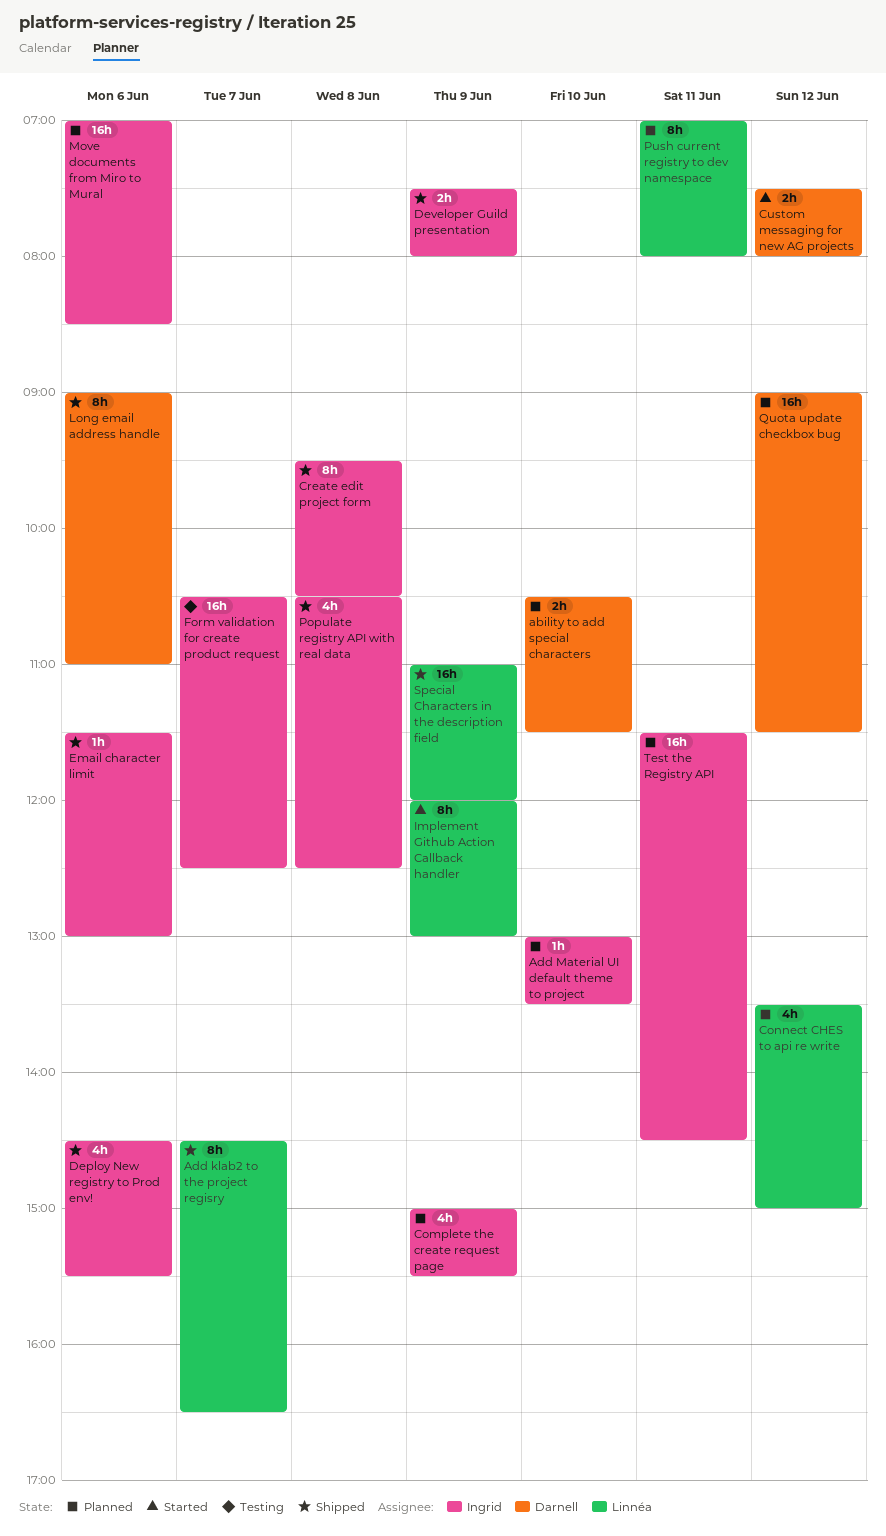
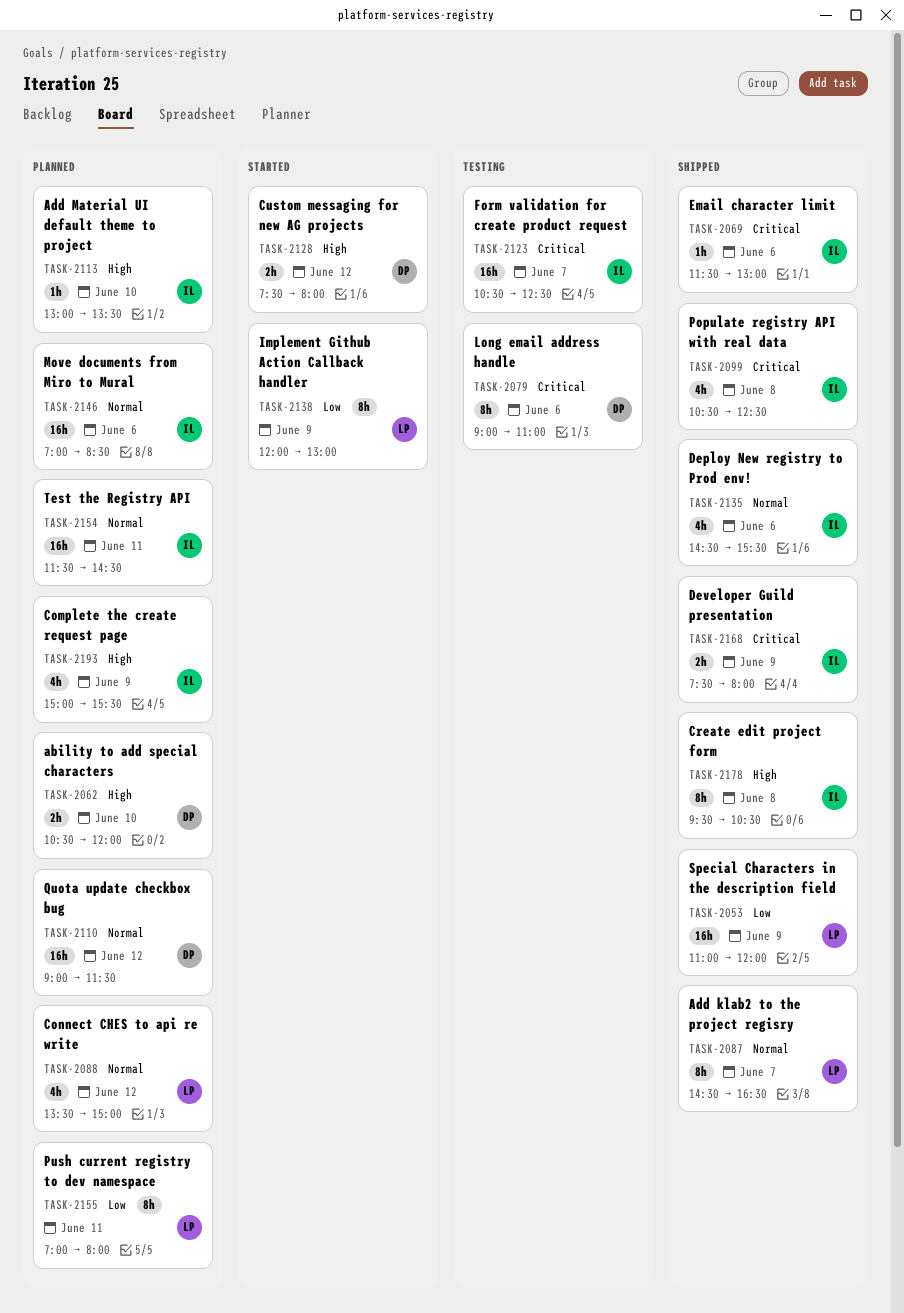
ability to add special characters, ends: 11:30 -> 12:00
Long email address handle, status: Shipped -> Testing

